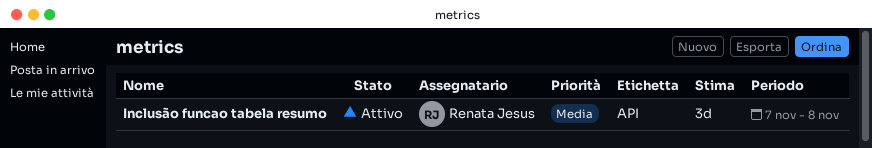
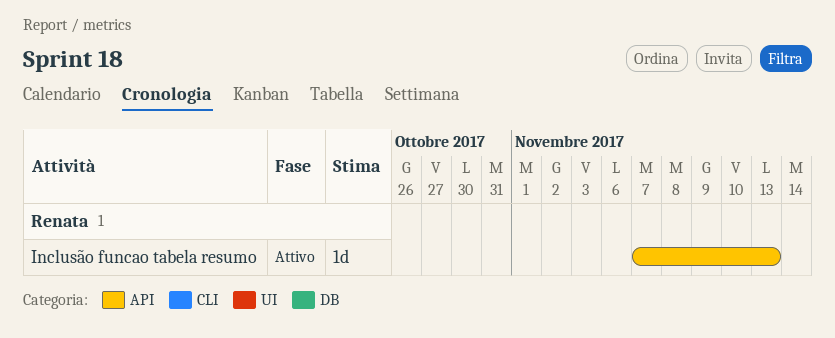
Inclusão funcao tabela resumo, estimate: 3d -> 1d
Inclusão funcao tabela resumo, due: Nov 8 -> Nov 13

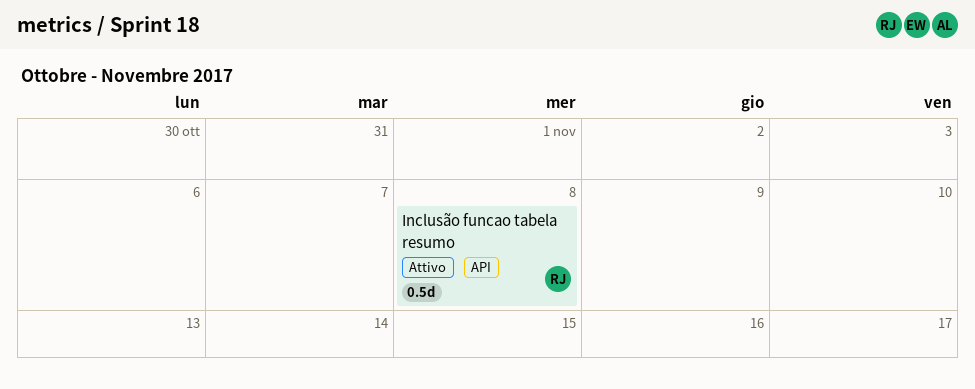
Inclusão funcao tabela resumo, estimate: 1d -> 0.5d
Inclusão funcao tabela resumo, due: Nov 13 -> Nov 8

